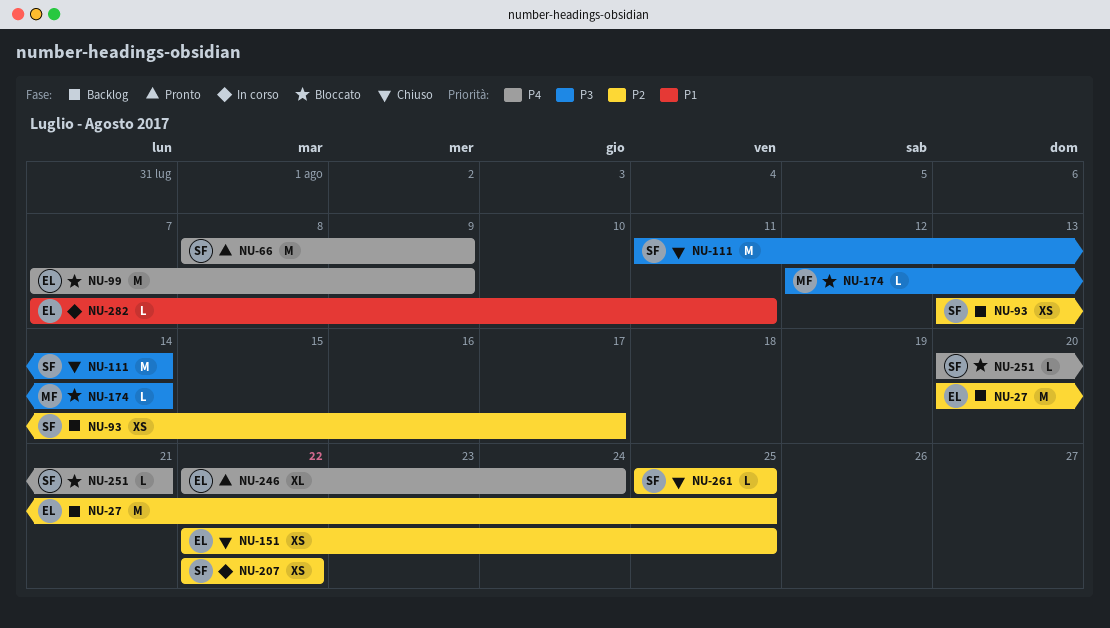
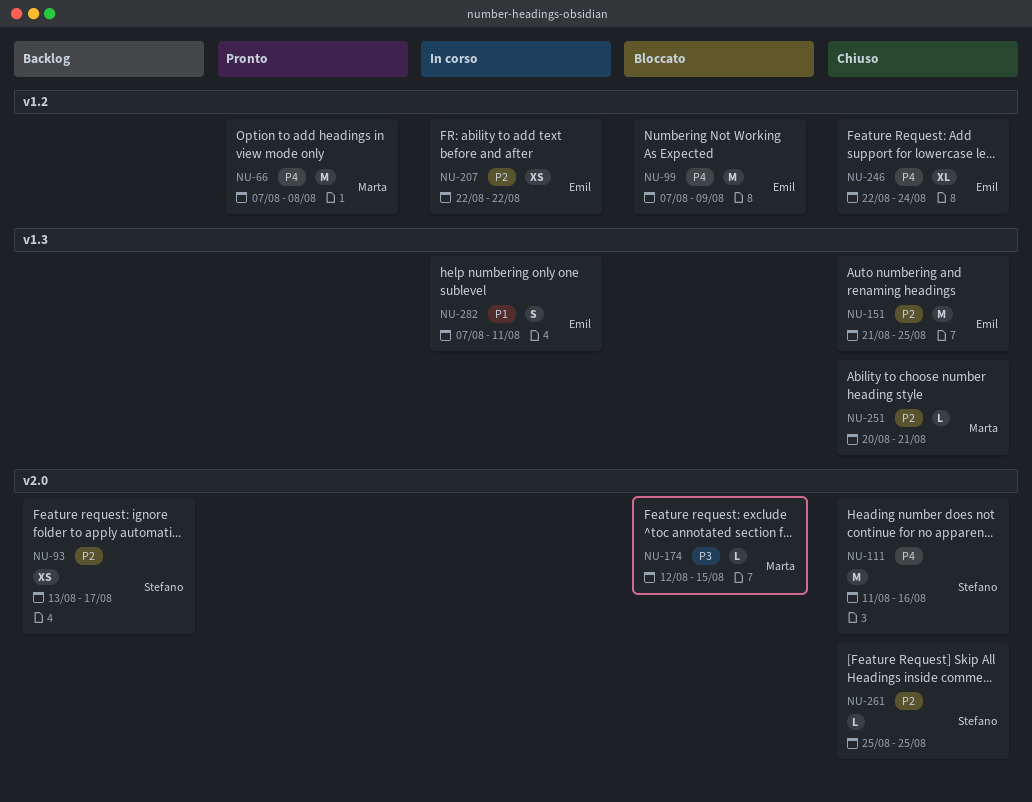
NU-27: present -> none
NU-66, owner: Stefano -> Marta
NU-66, start: Aug 8 -> Aug 7
NU-66, due: Aug 9 -> Aug 8
NU-111, priority: P3 -> P4
NU-111, due: Aug 14 -> Aug 16
NU-151, estimate: XS -> M
NU-151, start: Aug 22 -> Aug 21
NU-174, due: Aug 14 -> Aug 15
NU-207, owner: Stefano -> Emil
NU-246, status: Pronto -> Chiuso
NU-251, status: Bloccato -> Chiuso
NU-251, owner: Stefano -> Marta
NU-251, priority: P4 -> P2
NU-282, estimate: L -> S

